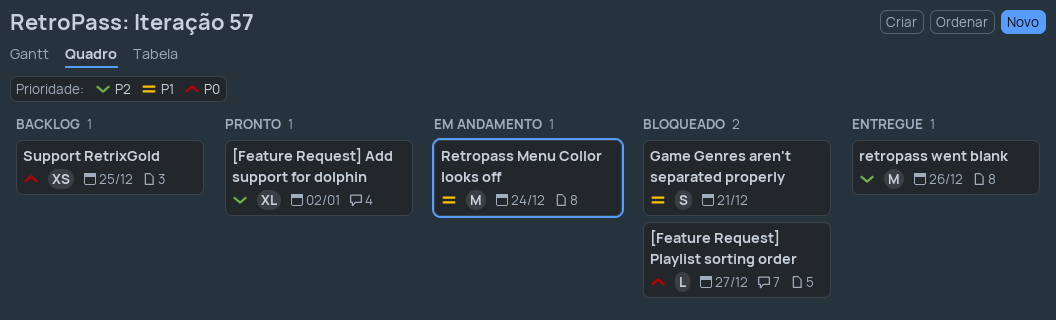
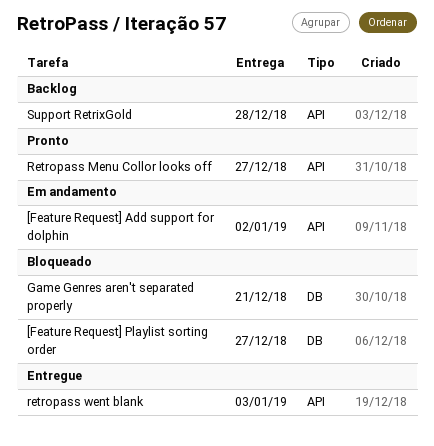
[Feature Request] Add support for dolphin, status: Pronto -> Em andamento
Retropass Menu Collor looks off, status: Em andamento -> Pronto
Retropass Menu Collor looks off, due: Dec 24 -> Dec 27
retropass went blank, due: Dec 26 -> Jan 3
Support RetrixGold, due: Dec 25 -> Dec 28

